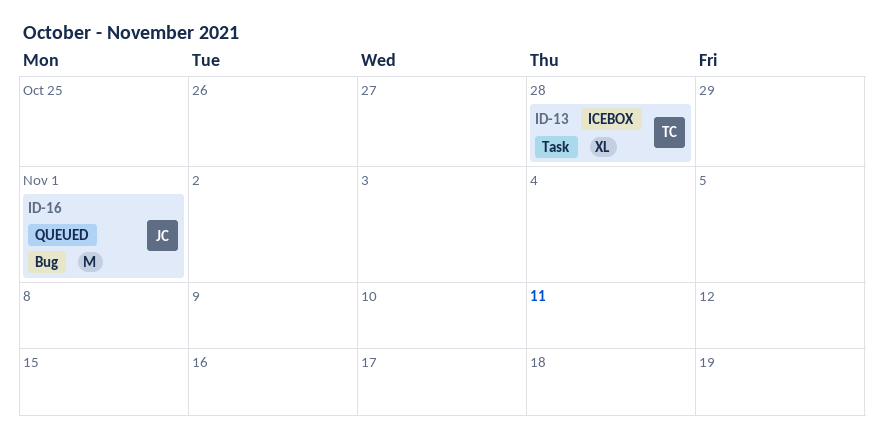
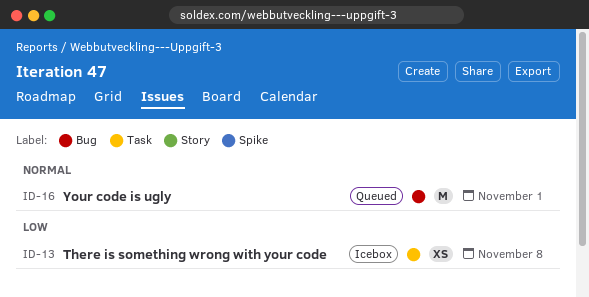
ID-13, estimate: XL -> XS
ID-13, due: Oct 28 -> Nov 8

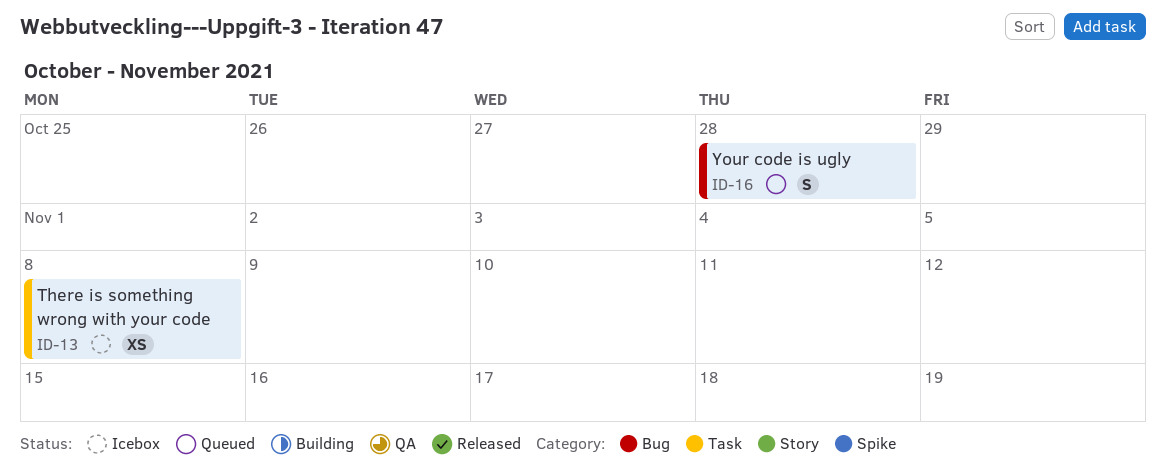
ID-16, estimate: M -> S
ID-16, due: Nov 1 -> Oct 28

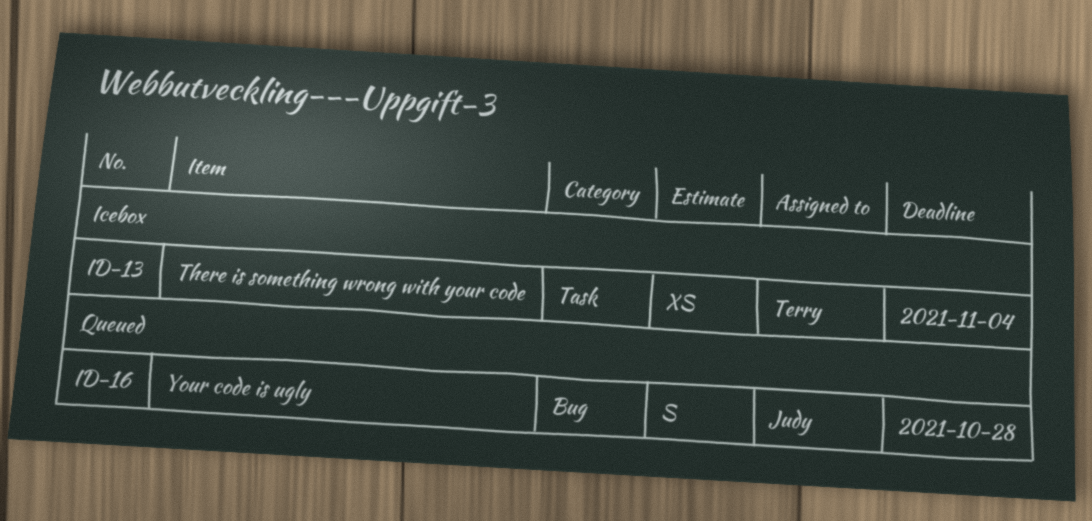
ID-13, due: Nov 8 -> Nov 4

